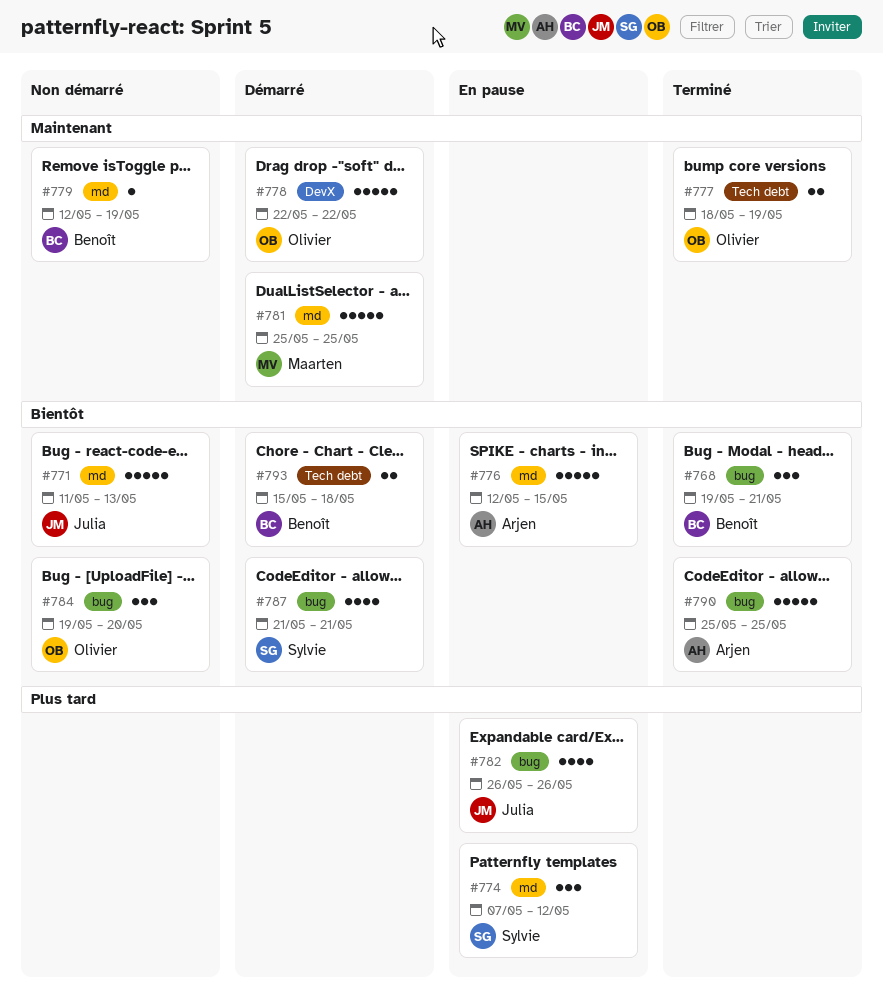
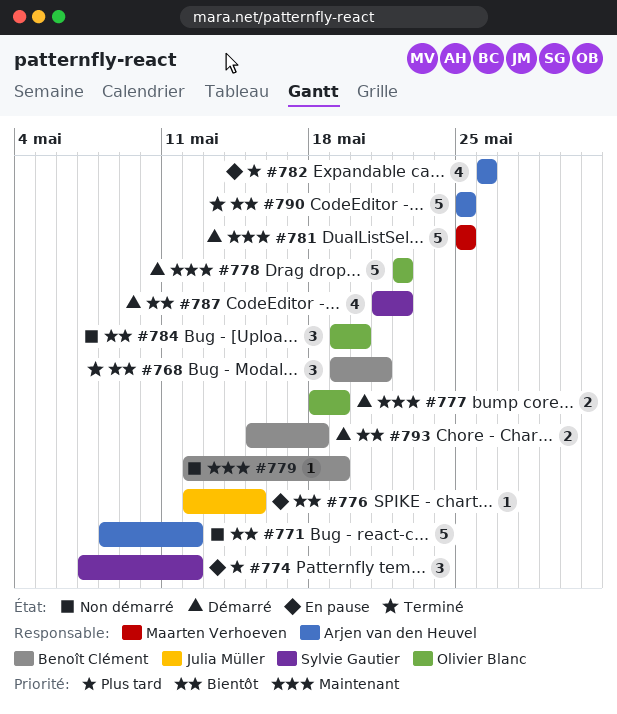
#771, owner: Julia Müller -> Arjen van den Heuvel
#771, start: May 11 -> May 8
#771, due: May 13 -> May 12
#776, owner: Arjen van den Heuvel -> Julia Müller
#776, estimate: 5 -> 1
#777, status: Terminé -> Démarré
#782, owner: Julia Müller -> Arjen van den Heuvel
#787, due: May 21 -> May 22

